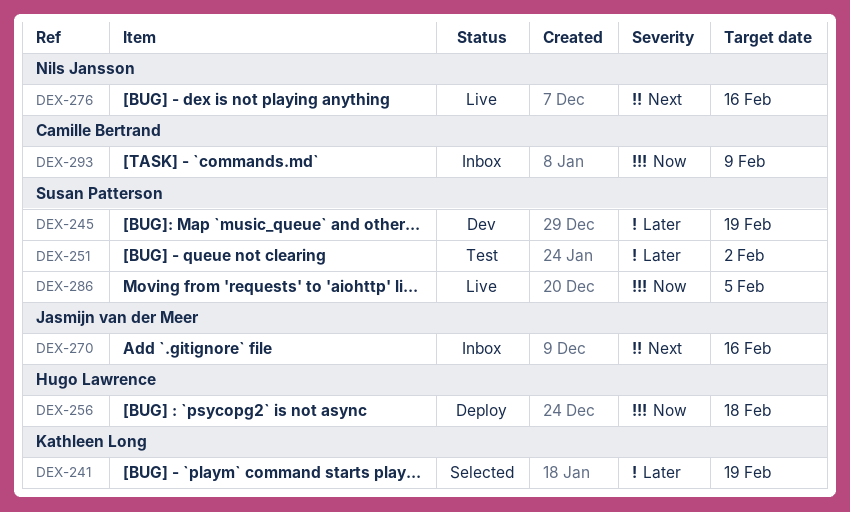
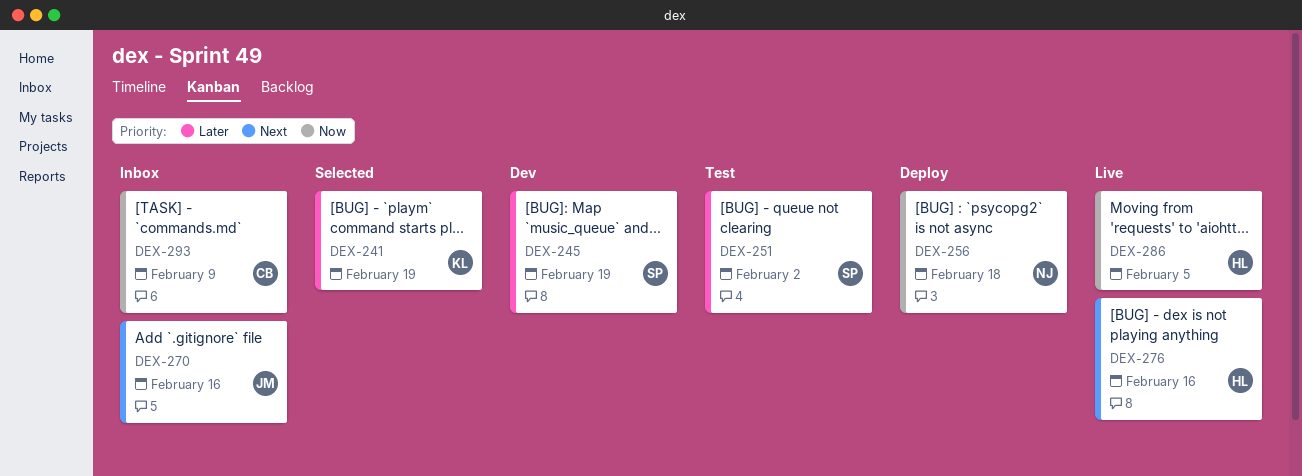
DEX-256, owner: Hugo Lawrence -> Nils Jansson
DEX-276, owner: Nils Jansson -> Hugo Lawrence
DEX-286, owner: Susan Patterson -> Hugo Lawrence

